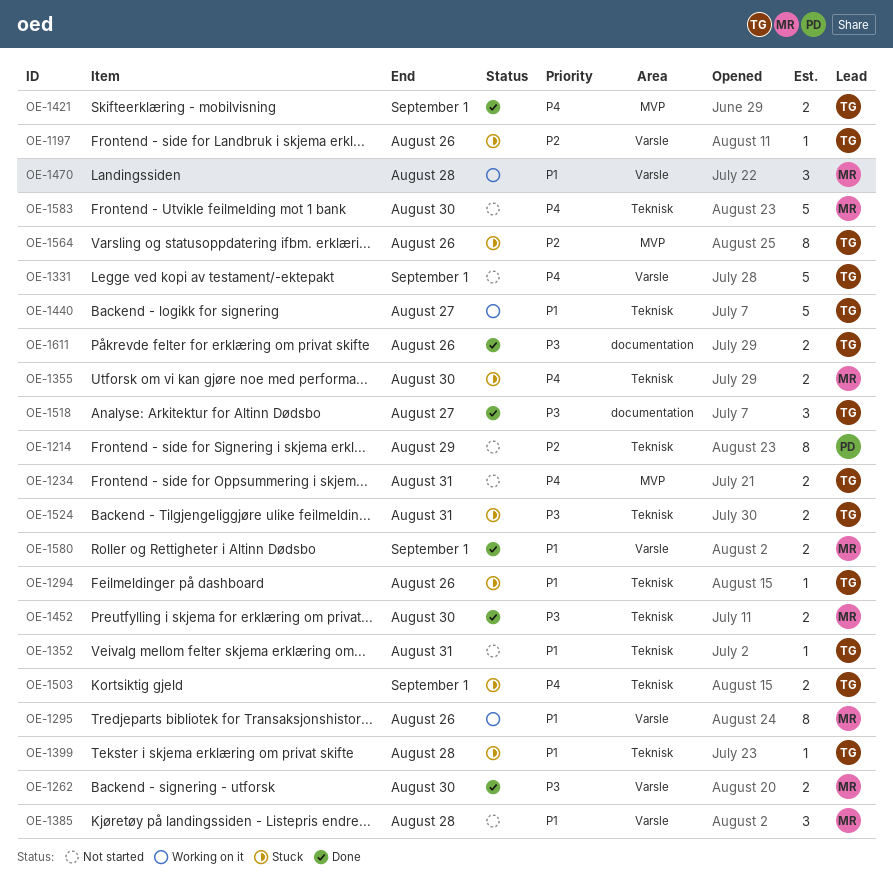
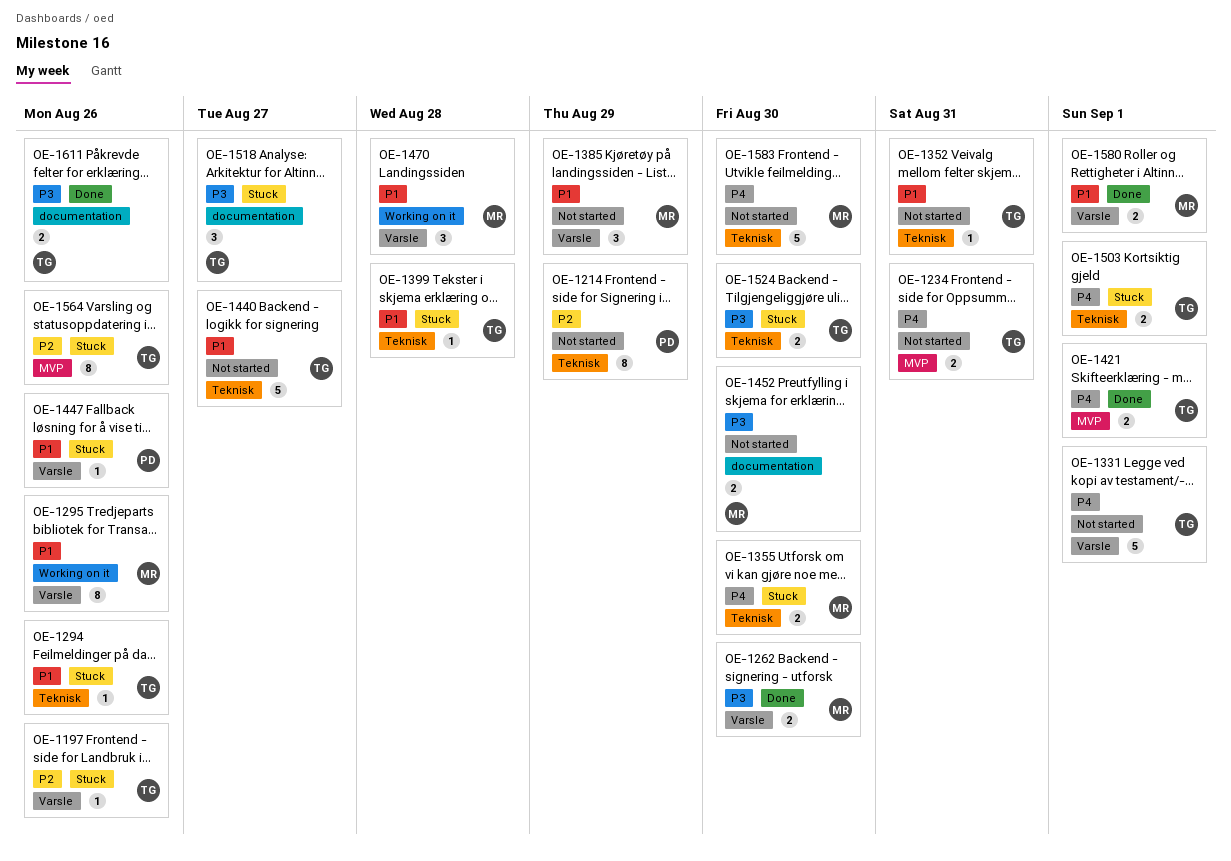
OE-1385, due: Aug 28 -> Aug 29
OE-1440, status: Working on it -> Not started
OE-1447: none -> present
OE-1452, status: Done -> Not started
OE-1452, label: Teknisk -> documentation
OE-1518, status: Done -> Stuck
OE-1524, due: Aug 31 -> Aug 30

